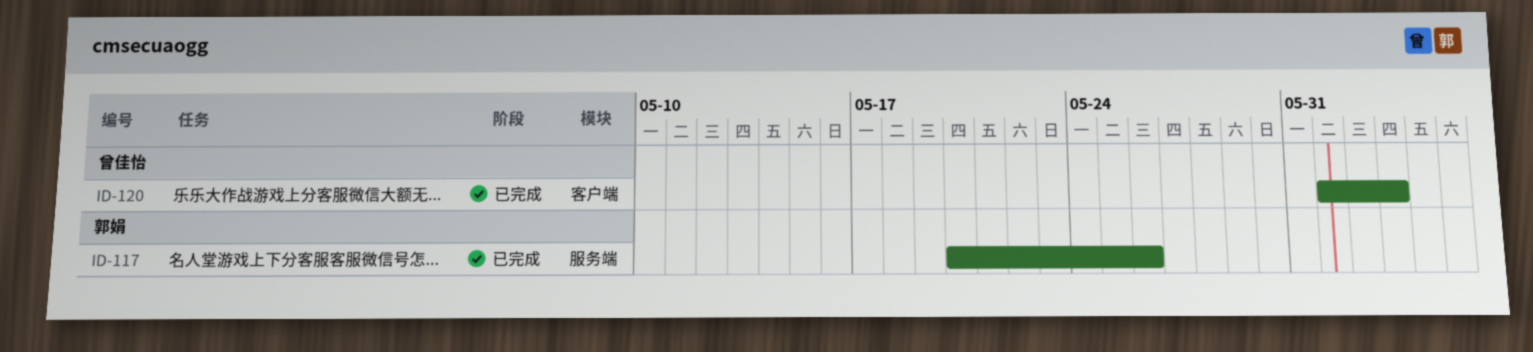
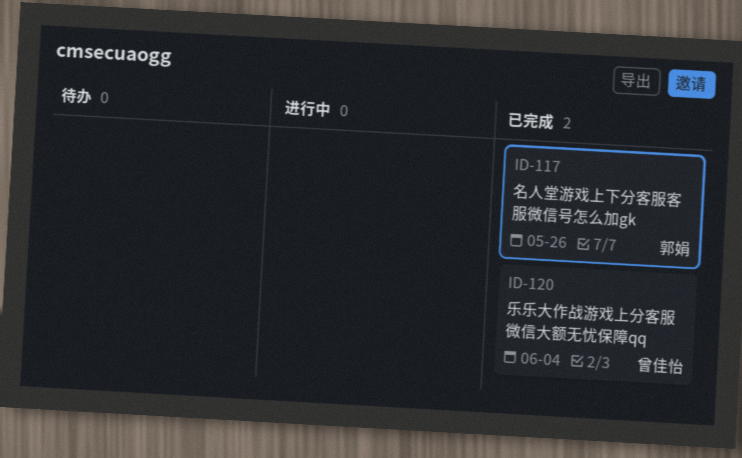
ID-120, due: Jun 3 -> Jun 4

